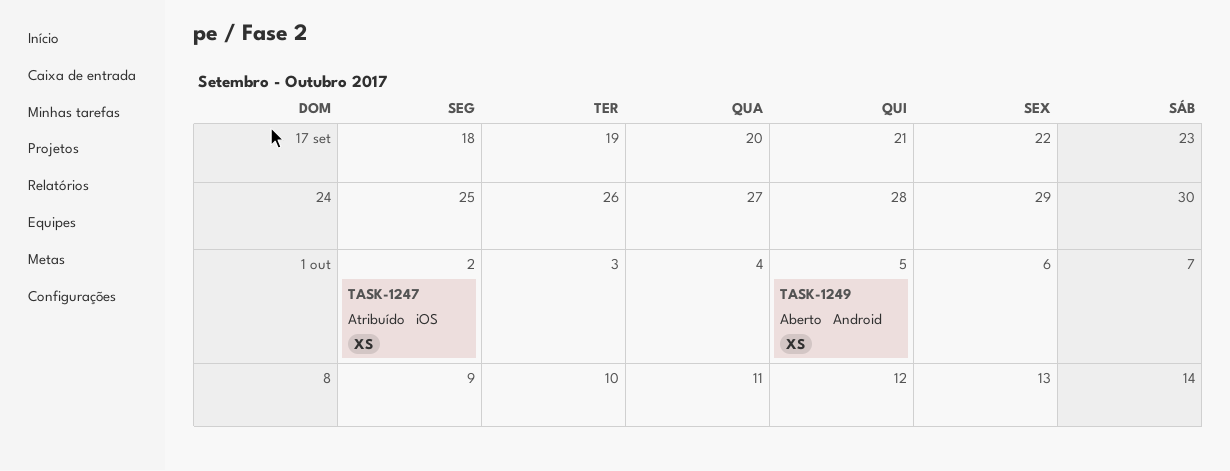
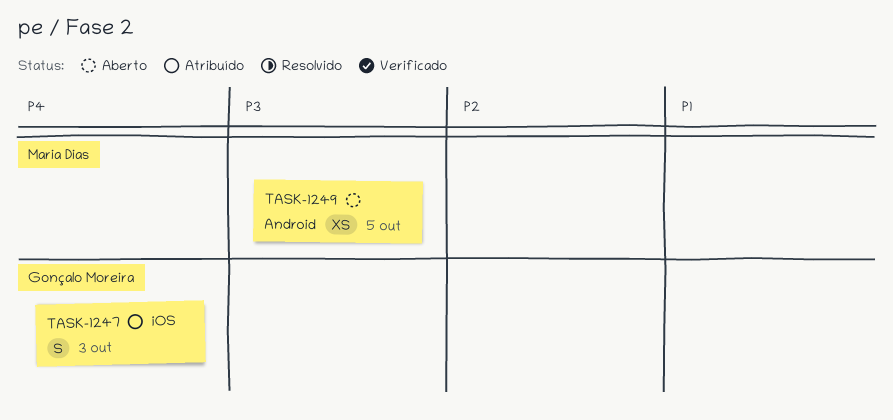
TASK-1247, estimate: XS -> S
TASK-1247, due: Oct 2 -> Oct 3

